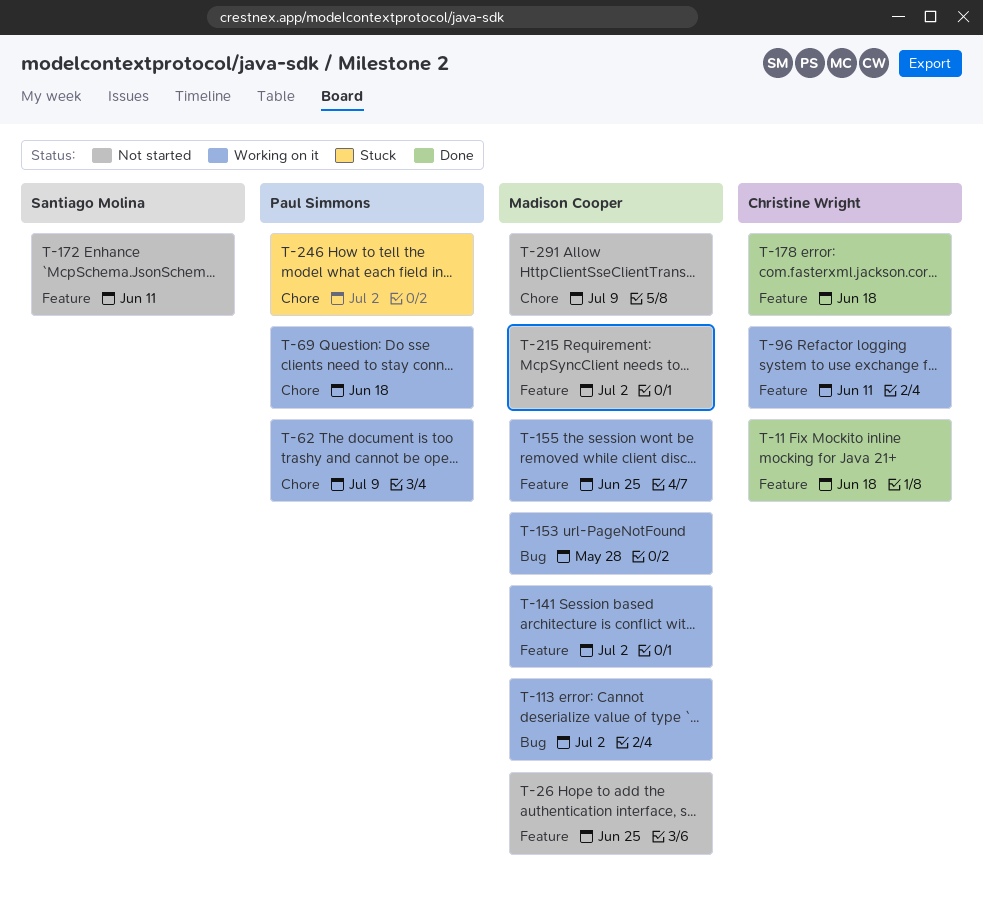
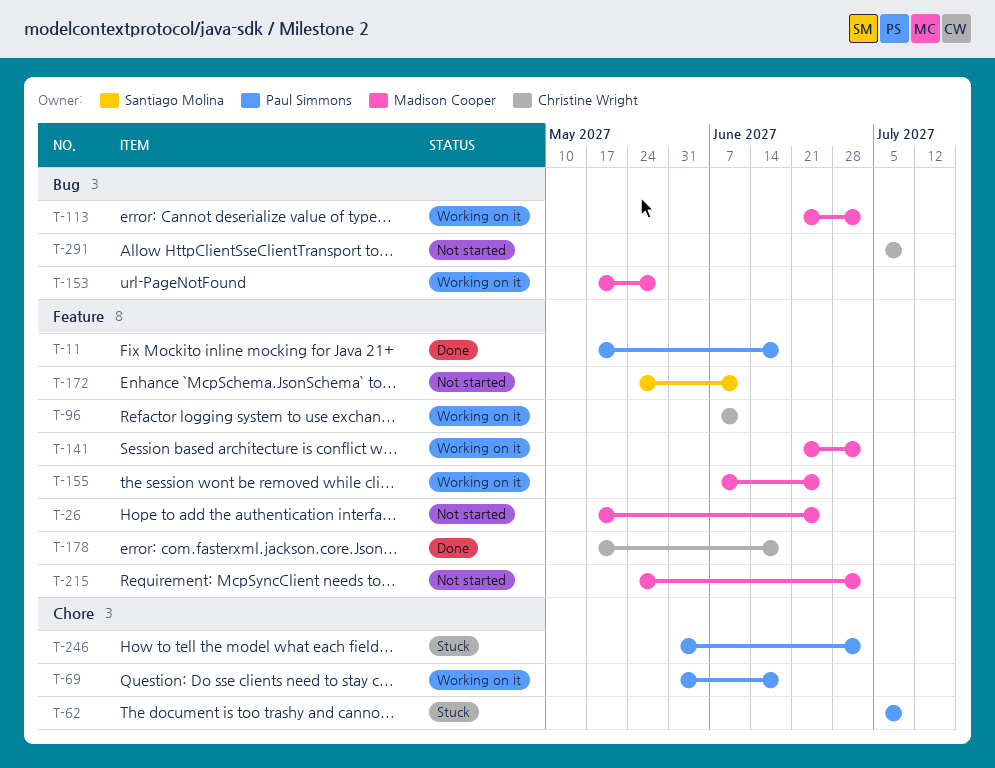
T-11, owner: Christine Wright -> Paul Simmons
T-62, status: Working on it -> Stuck
T-291, owner: Madison Cooper -> Christine Wright
T-291, label: Chore -> Bug

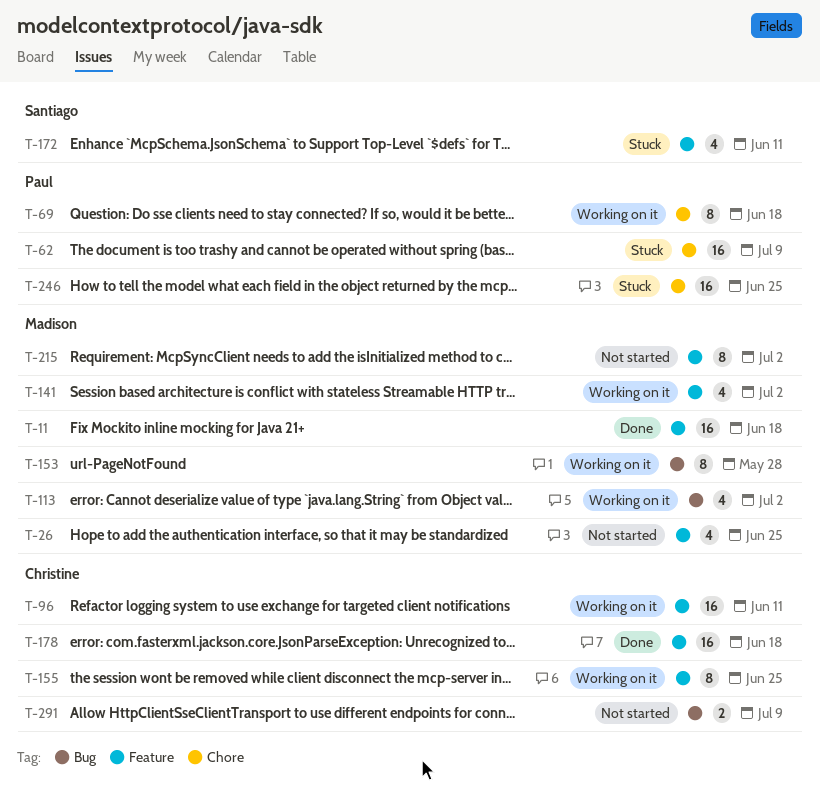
T-11, owner: Paul Simmons -> Madison Cooper
T-155, owner: Madison Cooper -> Christine Wright
T-172, status: Not started -> Stuck
T-246, due: Jul 2 -> Jun 25

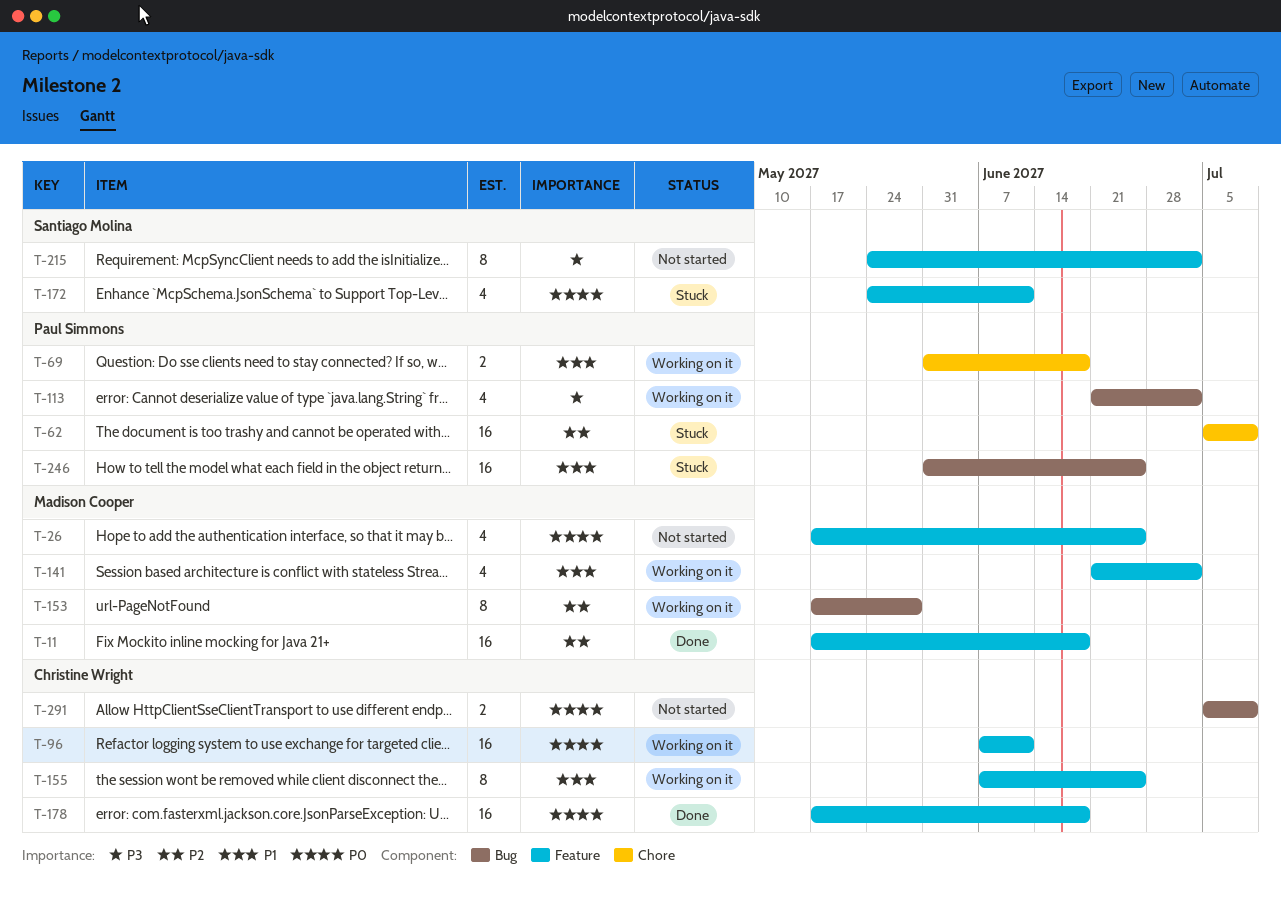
T-69, estimate: 8 -> 2
T-113, owner: Madison Cooper -> Paul Simmons
T-215, owner: Madison Cooper -> Santiago Molina
T-246, label: Chore -> Bug

